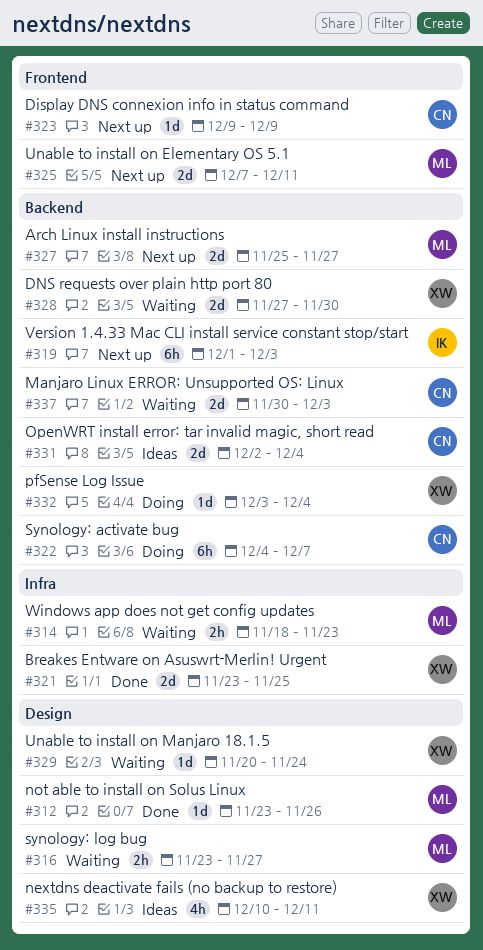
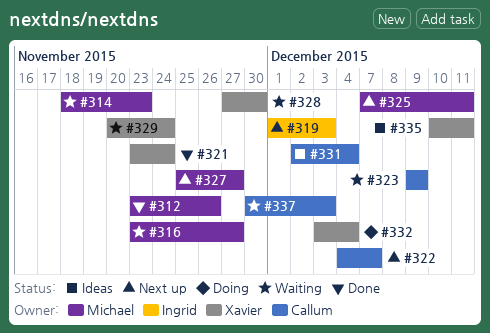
#321, due: Nov 25 -> Nov 24
#322, status: Doing -> Next up
#323, status: Next up -> Waiting

